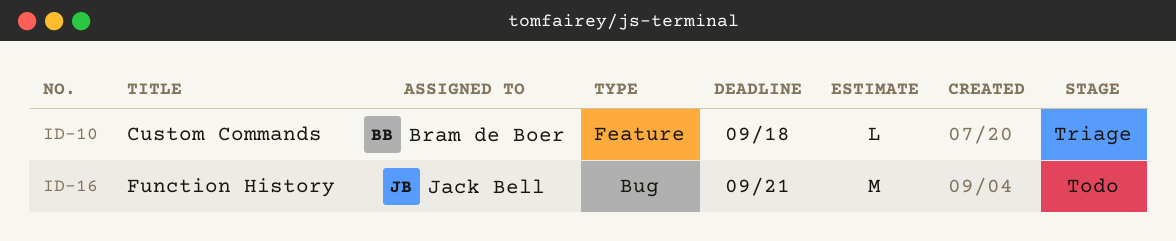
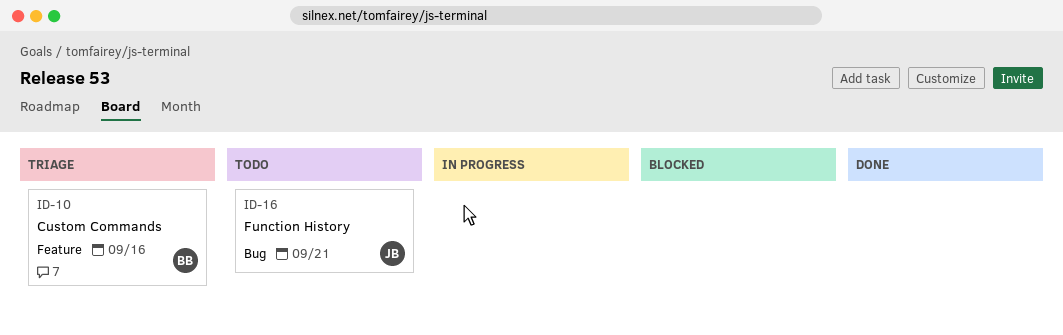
ID-10, due: Sep 18 -> Sep 16

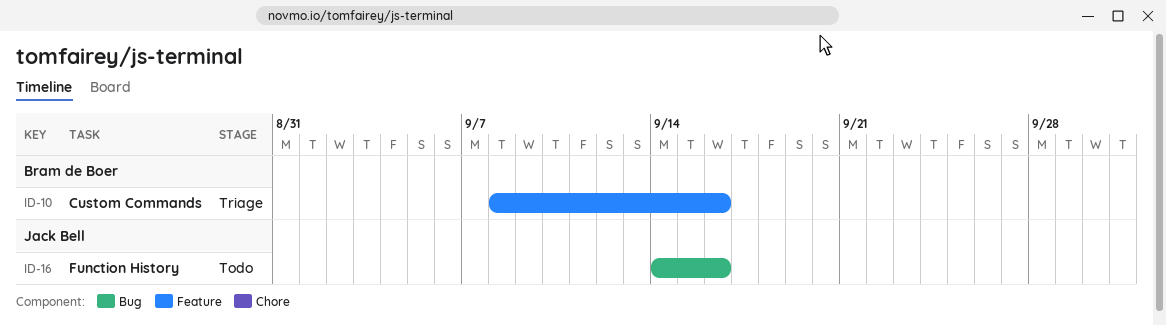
ID-16, due: Sep 21 -> Sep 16

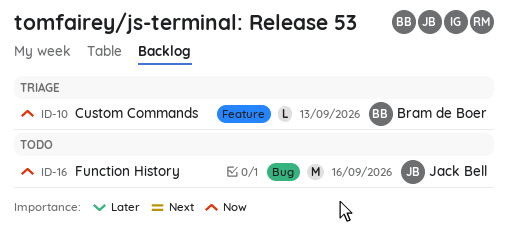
ID-10, due: Sep 16 -> Sep 13

